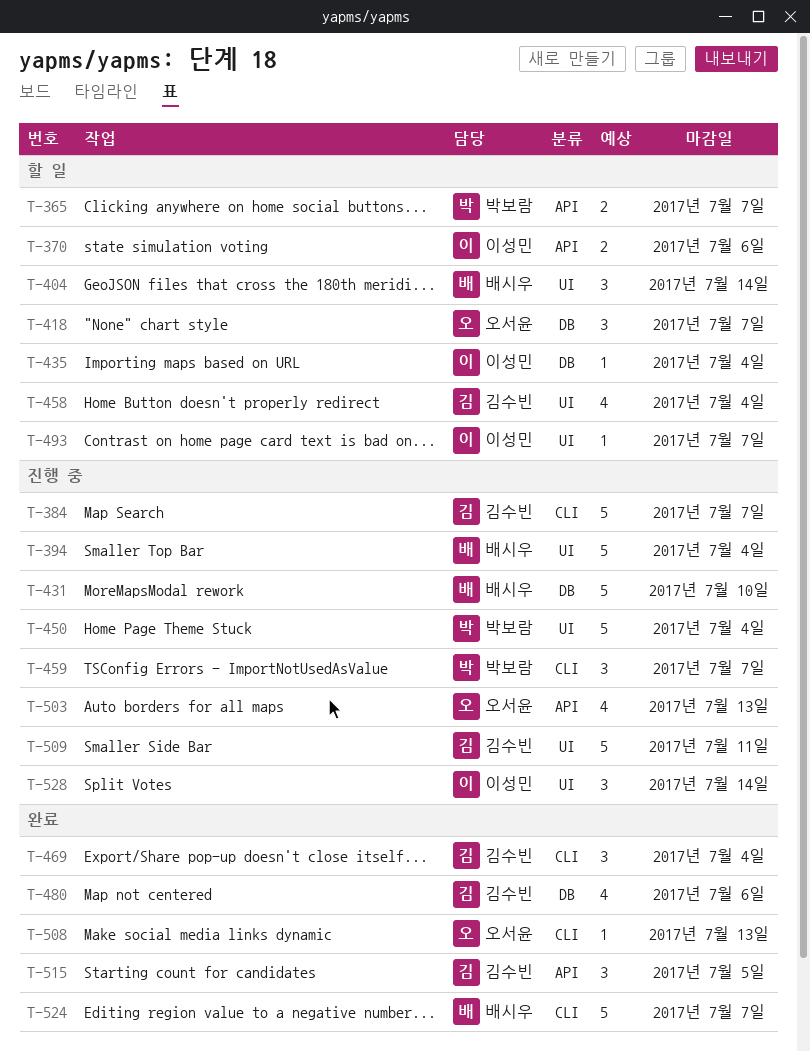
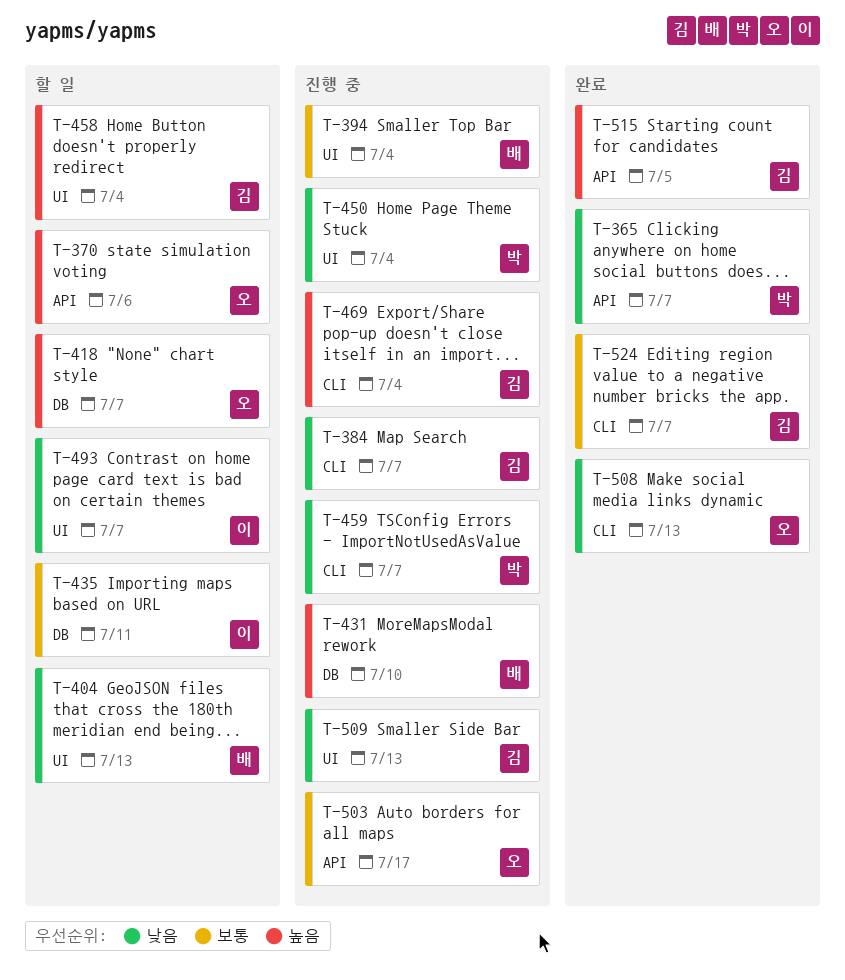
T-365, status: 할 일 -> 완료
T-370, owner: 이성민 -> 오서윤
T-404, due: Jul 14 -> Jul 13
T-435, due: Jul 4 -> Jul 11
T-469, status: 완료 -> 진행 중
T-480: present -> none
T-503, due: Jul 13 -> Jul 17
T-509, due: Jul 11 -> Jul 13
T-524, owner: 배시우 -> 김수빈
T-528: present -> none

